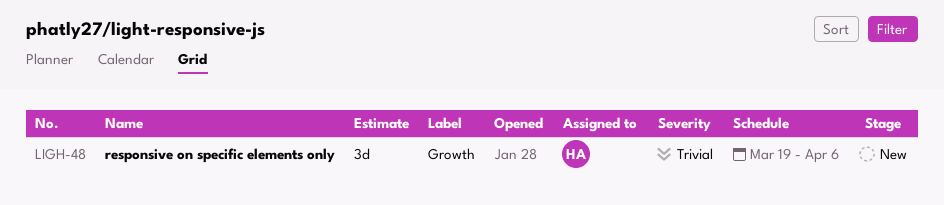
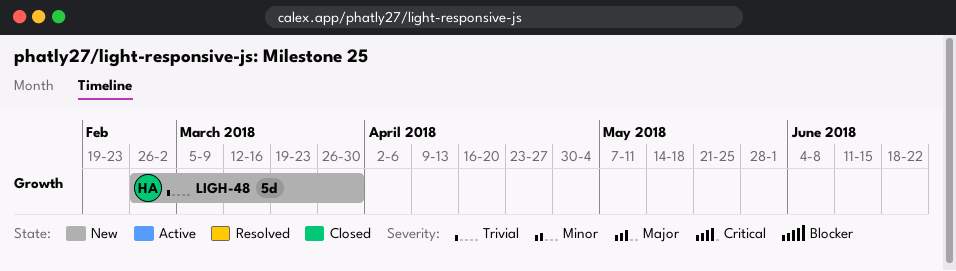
LIGH-48, estimate: 3d -> 5d
LIGH-48, start: Mar 19 -> Feb 26
LIGH-48, due: Apr 6 -> Mar 30

